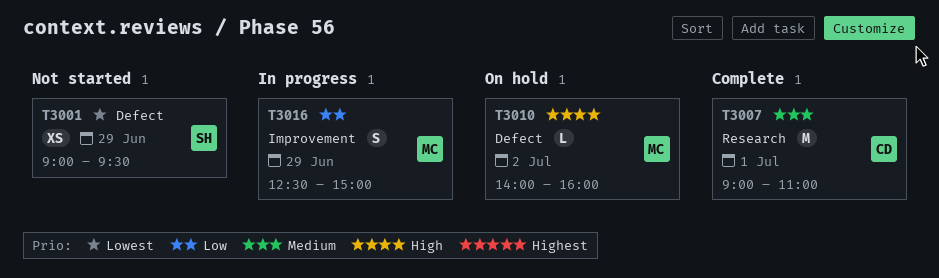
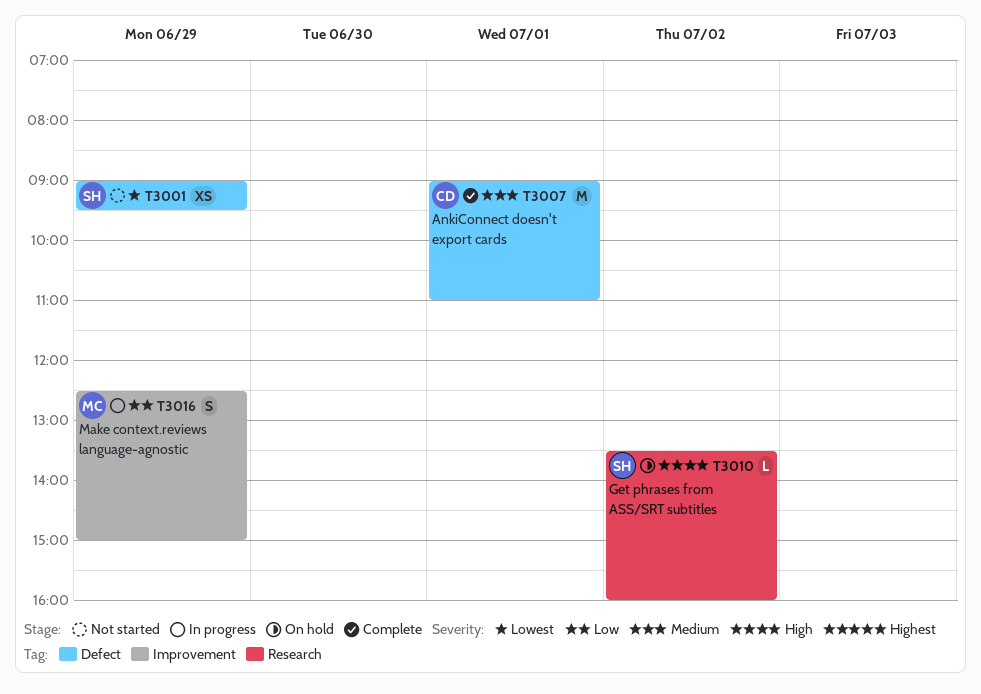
T3007, label: Research -> Defect
T3010, owner: MC -> SH
T3010, label: Defect -> Research
T3010, begins: 14:00 -> 13:30

